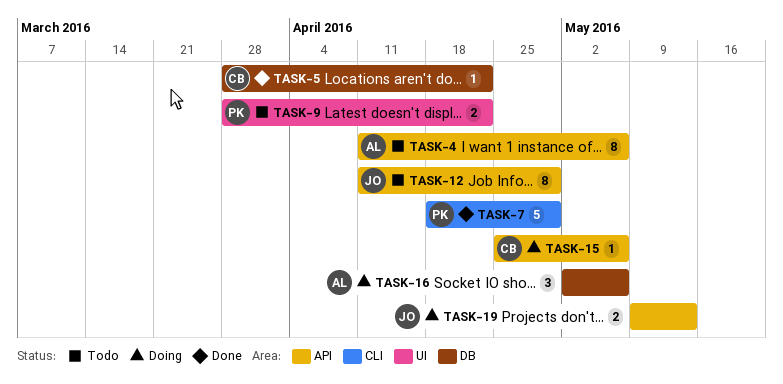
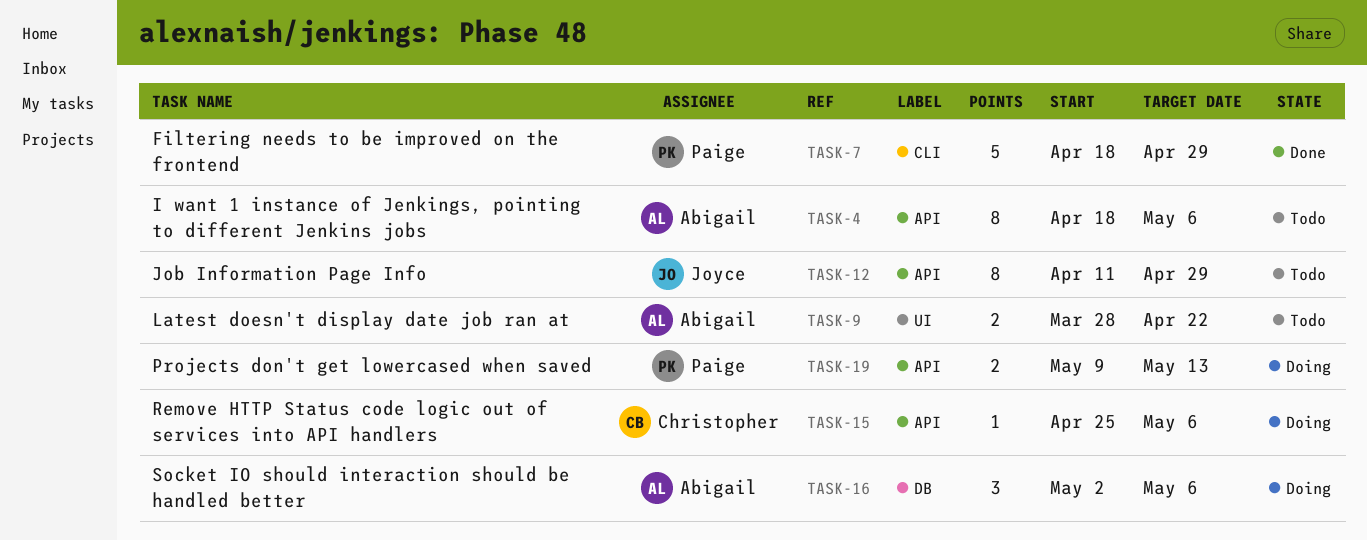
TASK-4, start: Apr 11 -> Apr 18
TASK-5: present -> none
TASK-9, owner: Paige -> Abigail
TASK-19, owner: Joyce -> Paige

